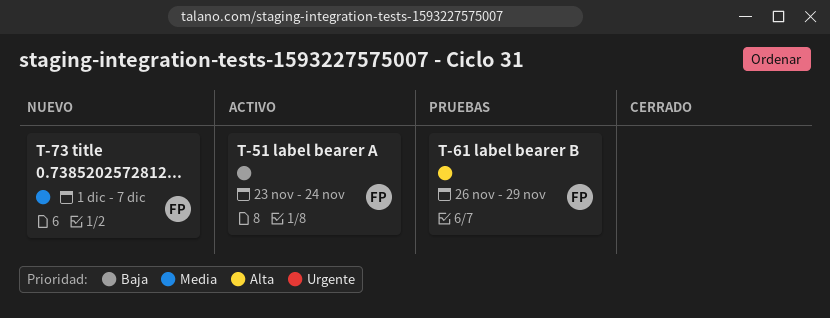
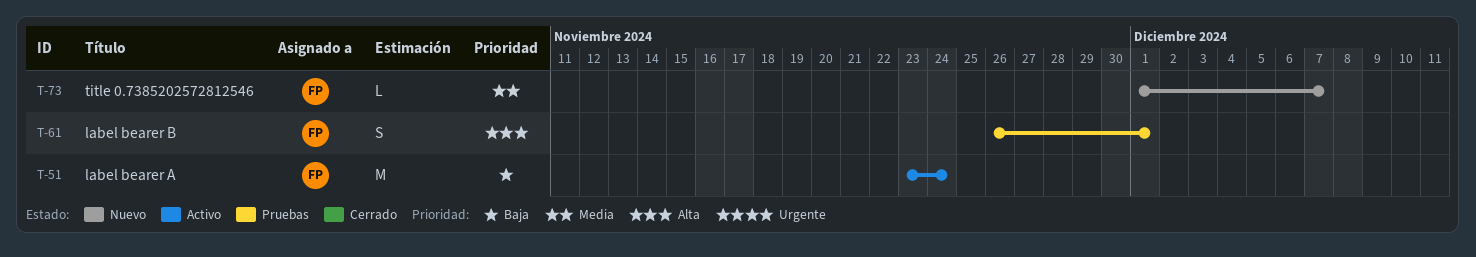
T-61, due: Nov 29 -> Dec 1

